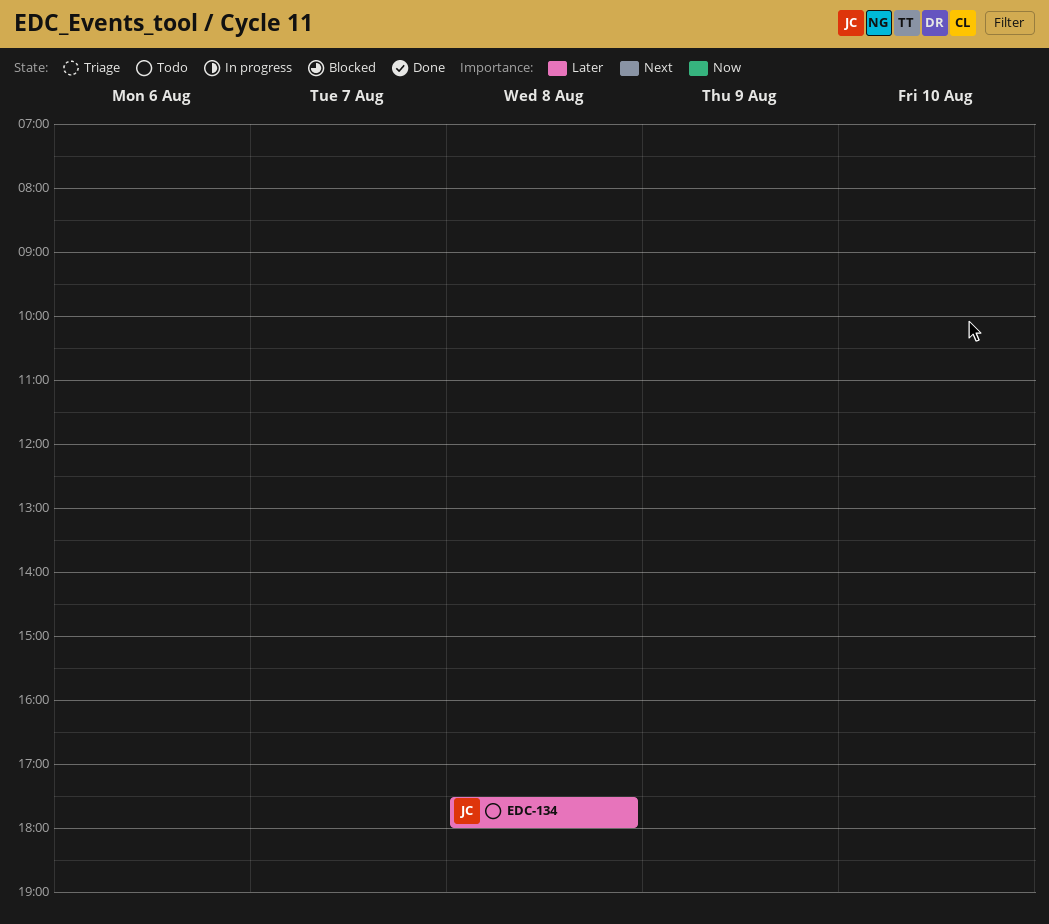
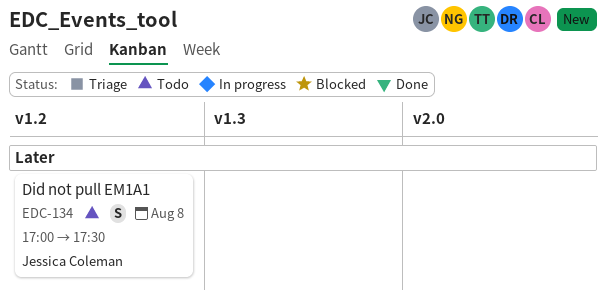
EDC-134, begins: 17:30 -> 17:00
EDC-134, ends: 18:00 -> 17:30

